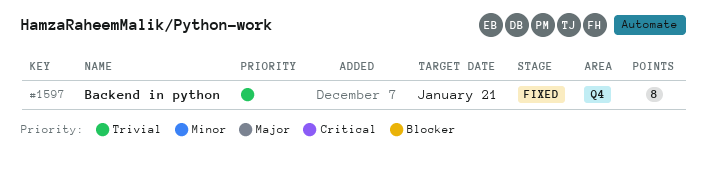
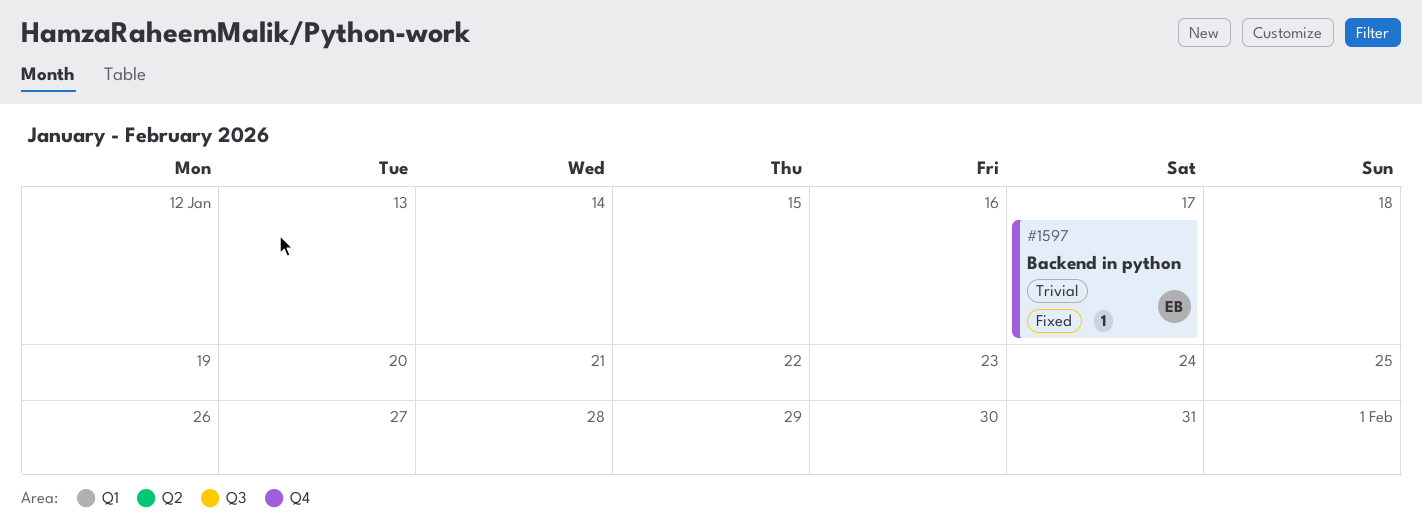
#1597, estimate: 8 -> 1
#1597, due: Jan 21 -> Jan 17

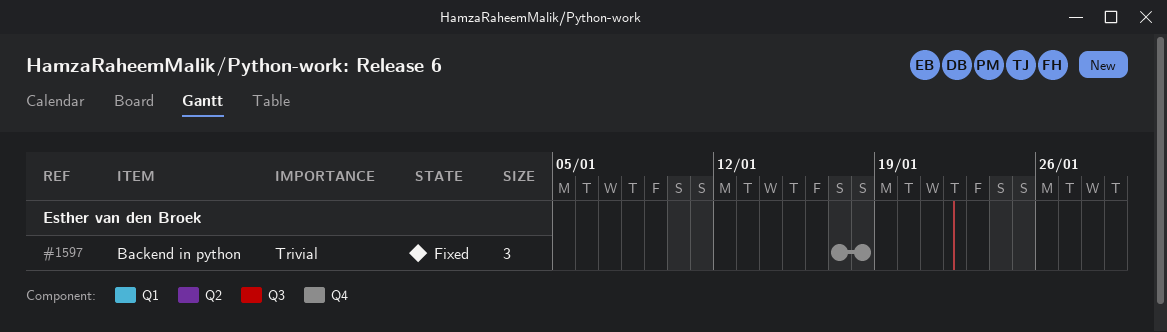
#1597, estimate: 1 -> 3
#1597, due: Jan 17 -> Jan 18

